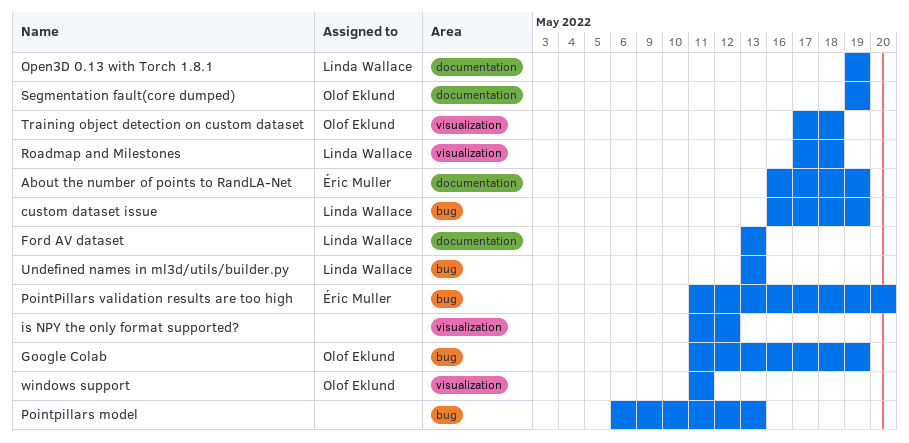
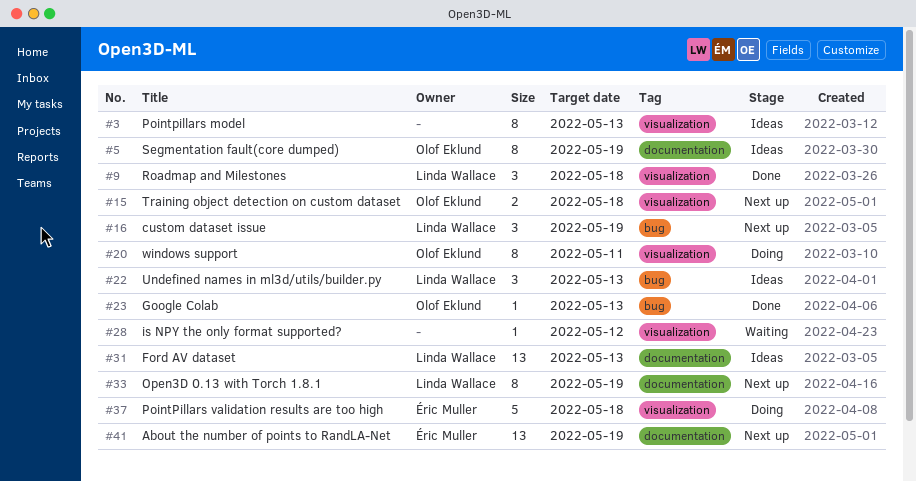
Google Colab, due: May 19 -> May 13
Pointpillars model, label: bug -> visualization
PointPillars validation results are too high, label: bug -> visualization
PointPillars validation results are too high, due: May 20 -> May 18

